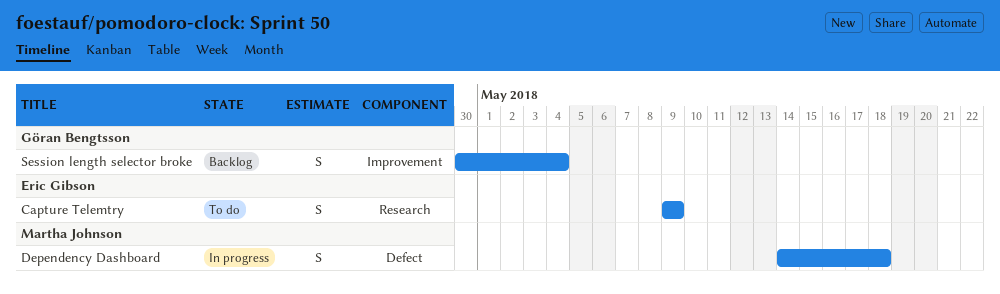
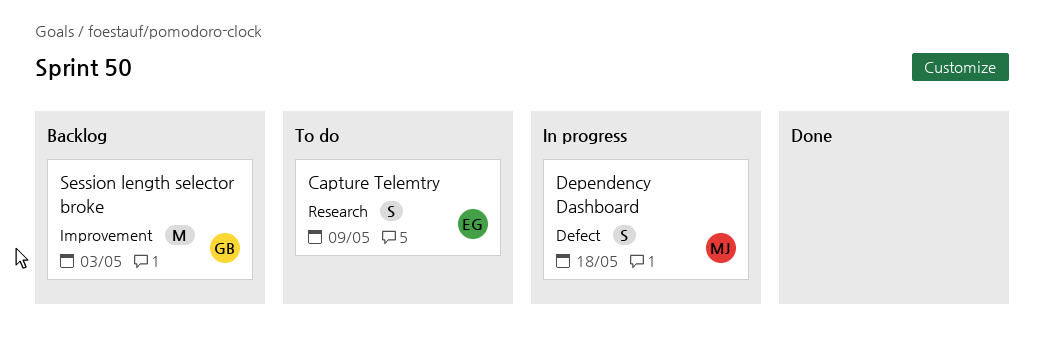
Session length selector broke, estimate: S -> M
Session length selector broke, due: May 4 -> May 3

